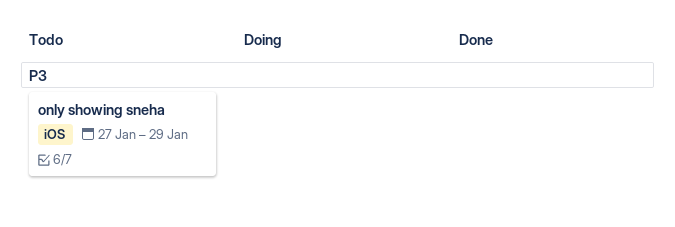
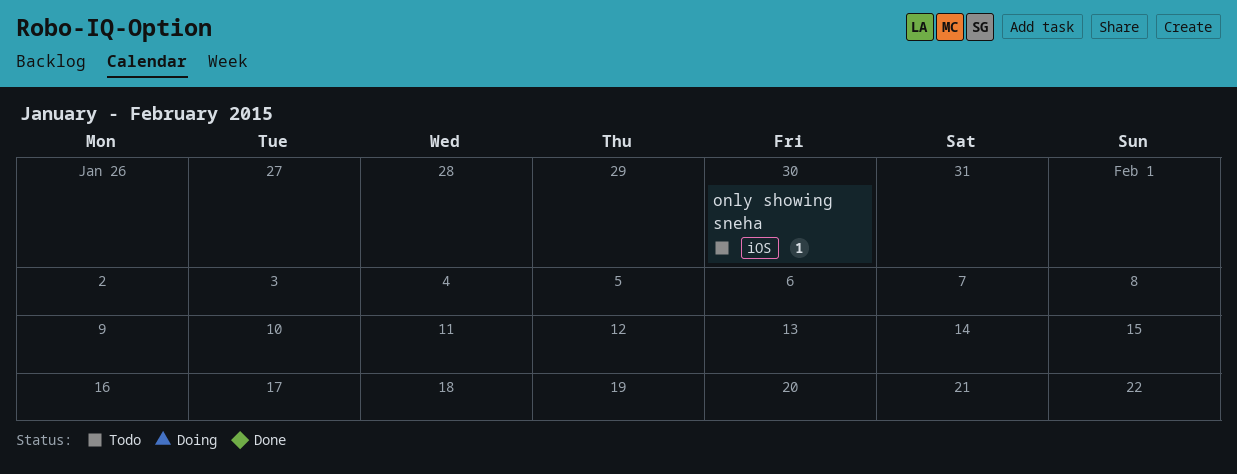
only showing sneha, due: Jan 29 -> Jan 30

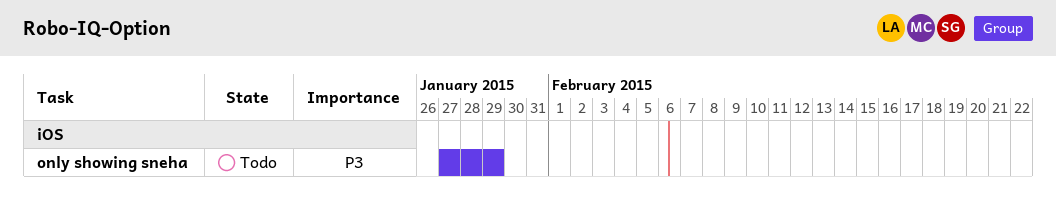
only showing sneha, due: Jan 30 -> Jan 29

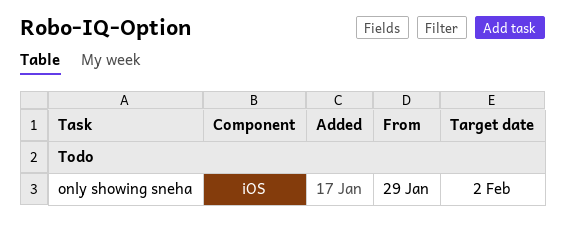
only showing sneha, start: Jan 27 -> Jan 29
only showing sneha, due: Jan 29 -> Feb 2

